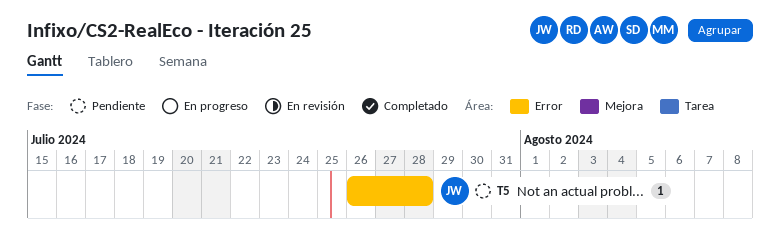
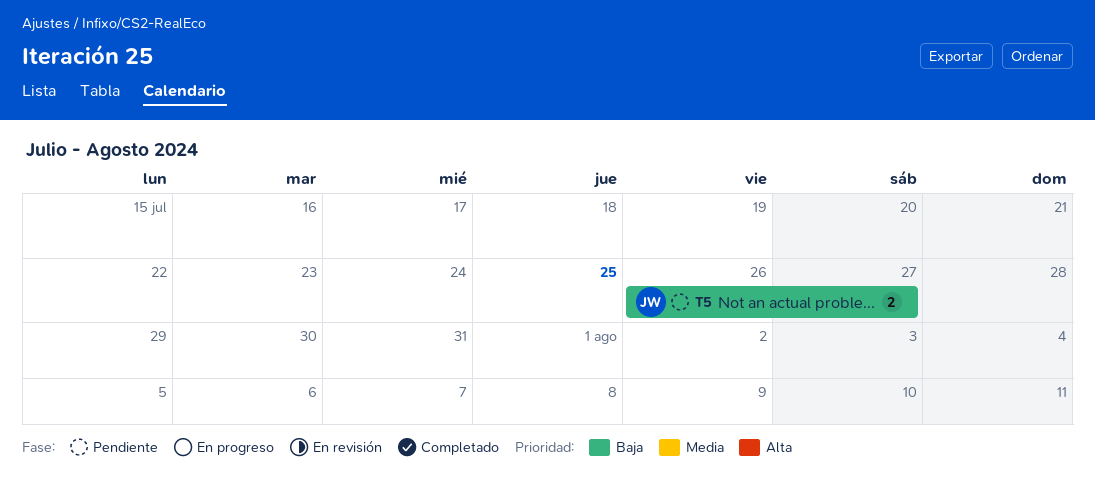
T5, estimate: 1 -> 2
T5, due: Jul 28 -> Jul 27

